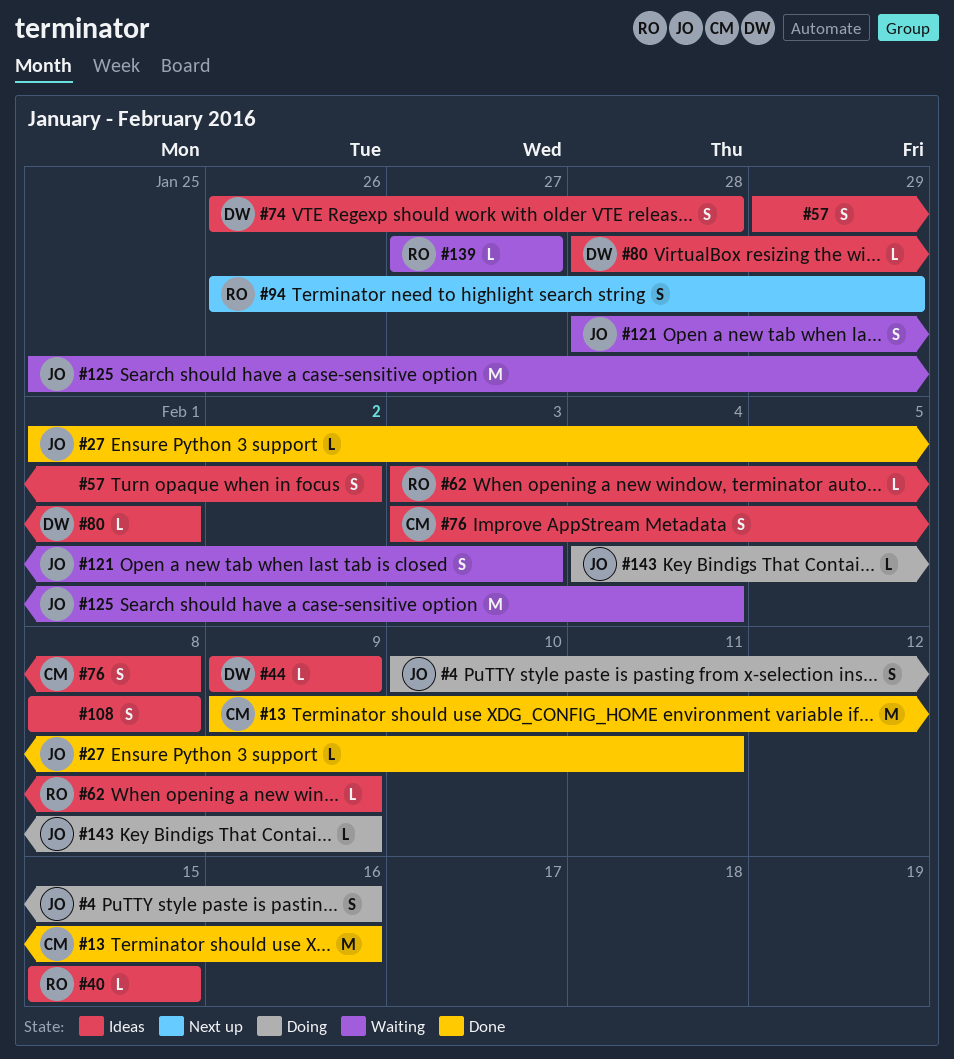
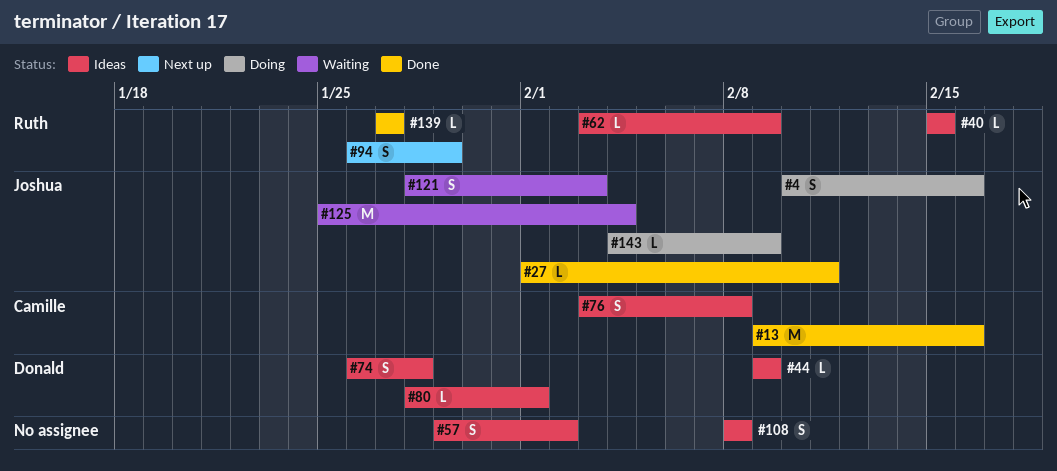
#139, status: Waiting -> Done

